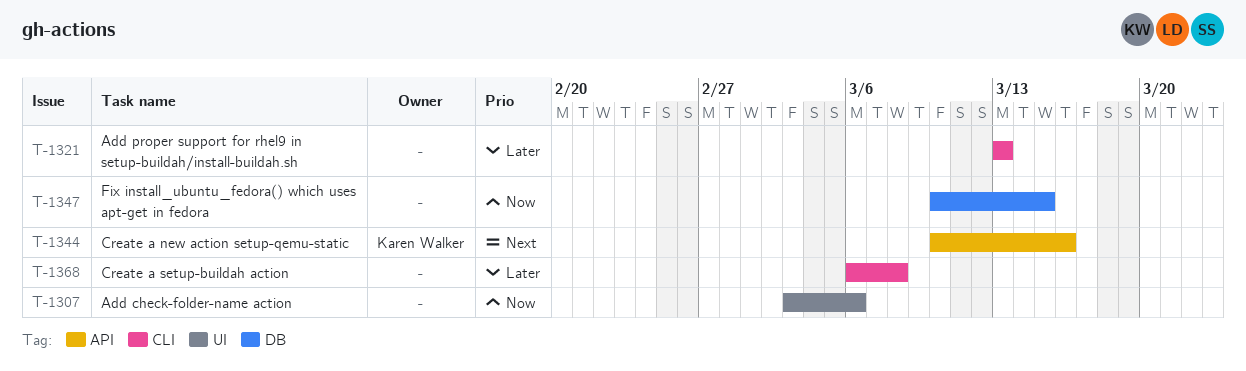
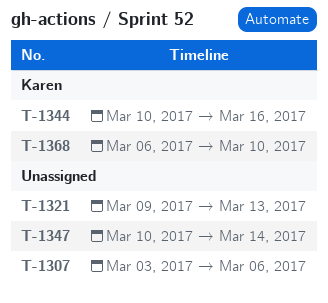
T-1321, start: Mar 13 -> Mar 9
T-1347, due: Mar 15 -> Mar 14
T-1368, owner: none -> Karen Walker
T-1368, due: Mar 8 -> Mar 10

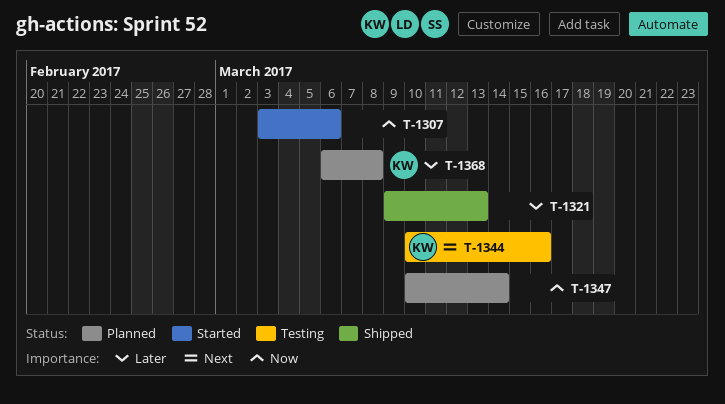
T-1368, due: Mar 10 -> Mar 8

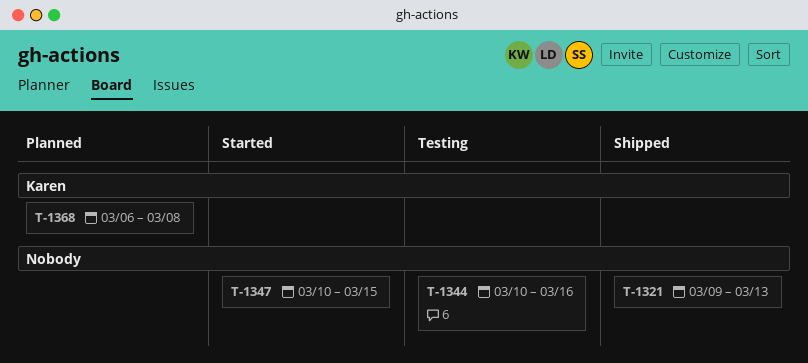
T-1307: present -> none
T-1344, owner: Karen -> none
T-1347, status: Planned -> Started
T-1347, due: Mar 14 -> Mar 15

